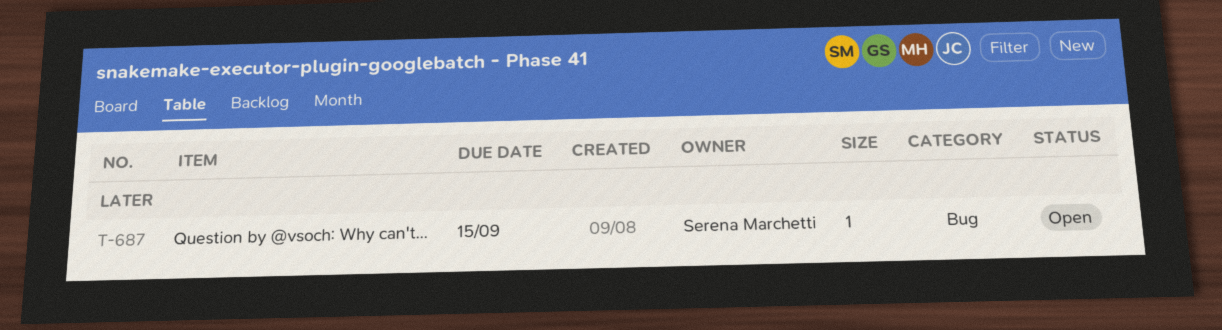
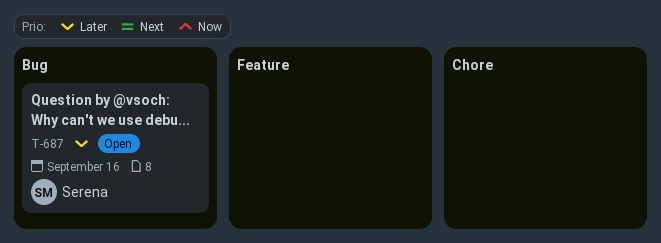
T-687, due: Sep 15 -> Sep 16

